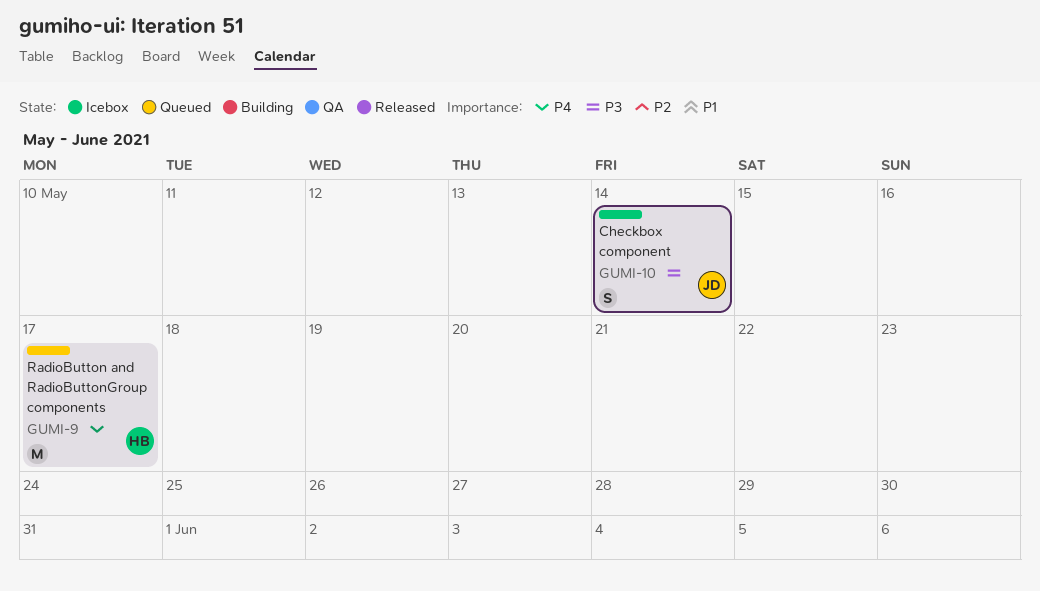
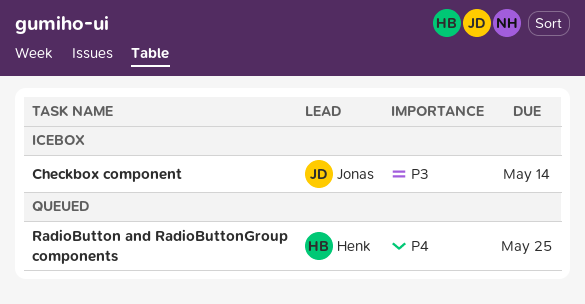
RadioButton and RadioButtonGroup components, due: May 17 -> May 25

